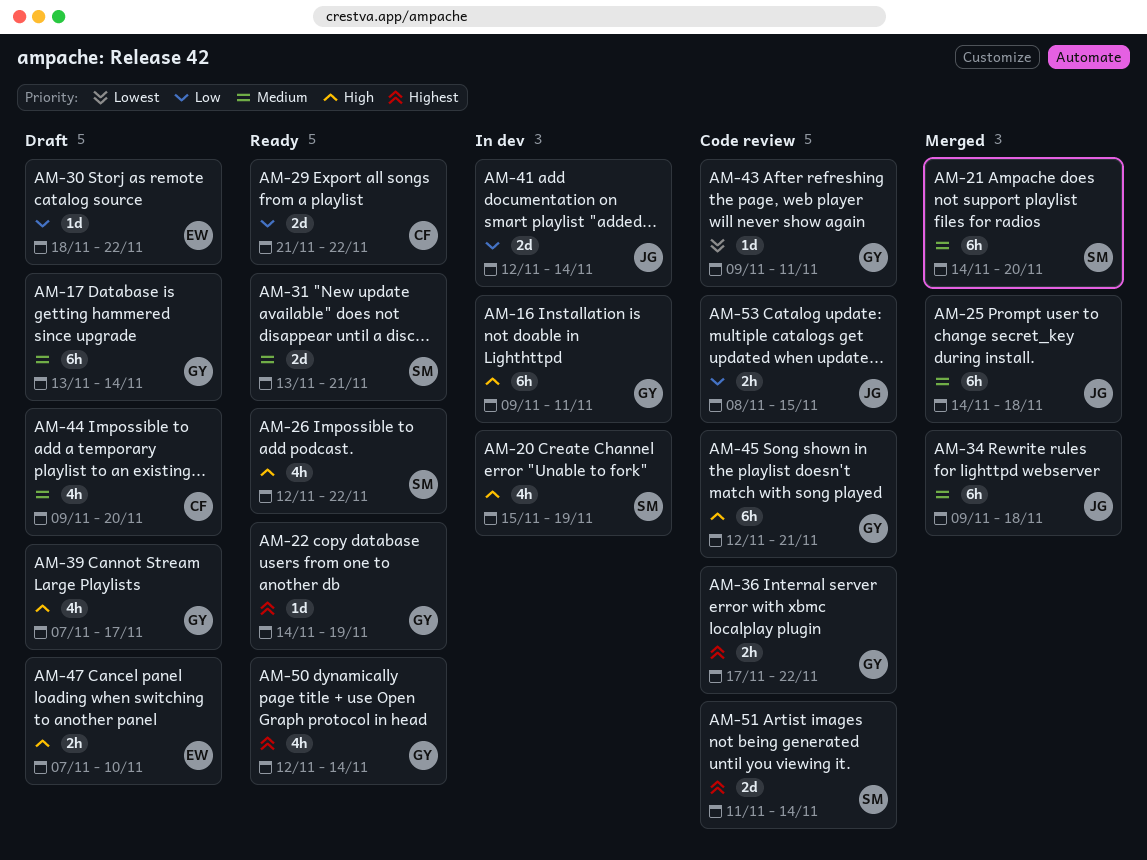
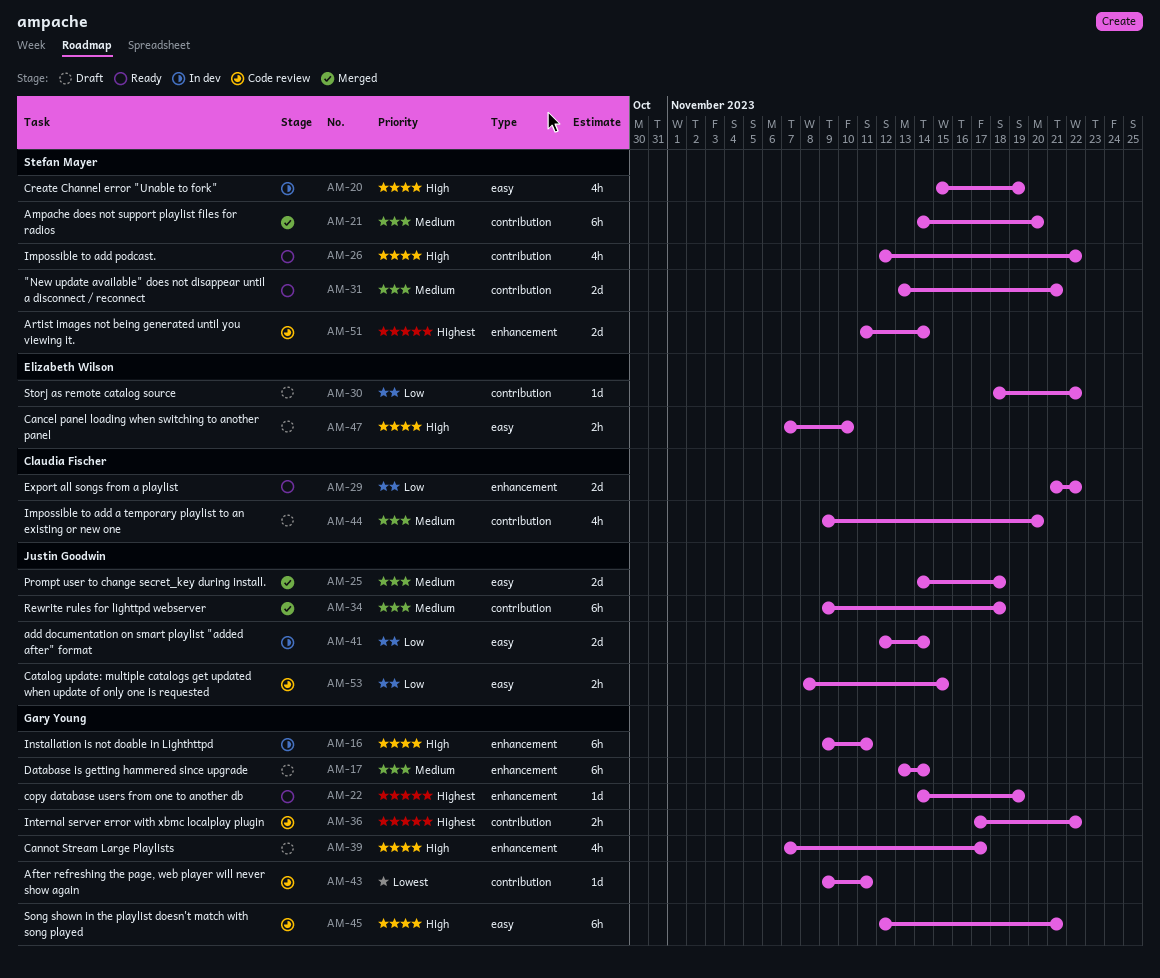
AM-25, estimate: 6h -> 2d
AM-50: present -> none

